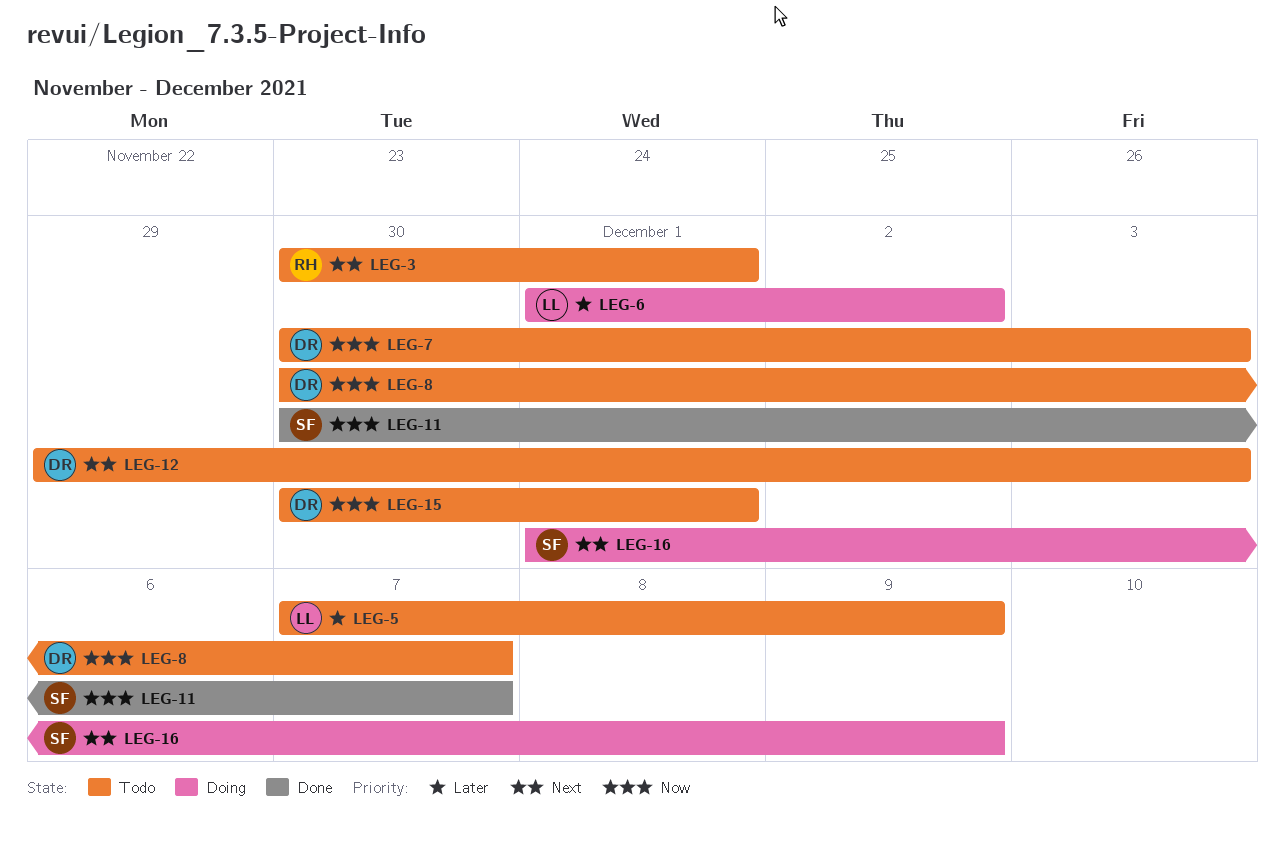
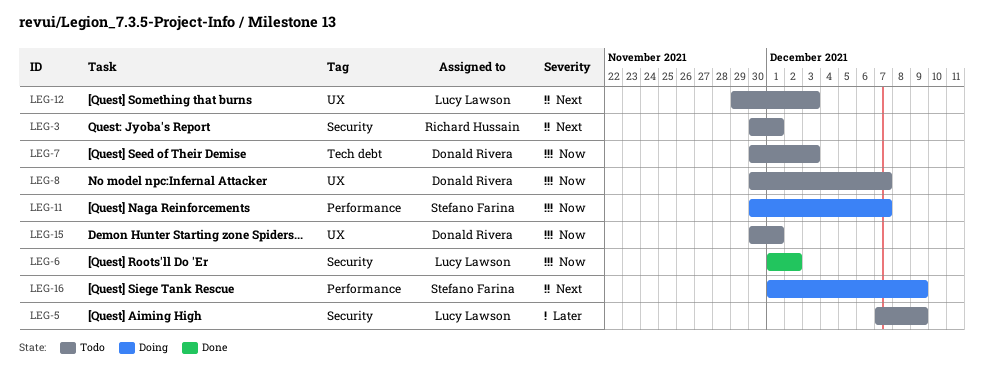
LEG-6, status: Doing -> Done
LEG-6, priority: Later -> Now
LEG-11, status: Done -> Doing
LEG-12, owner: Donald Rivera -> Lucy Lawson

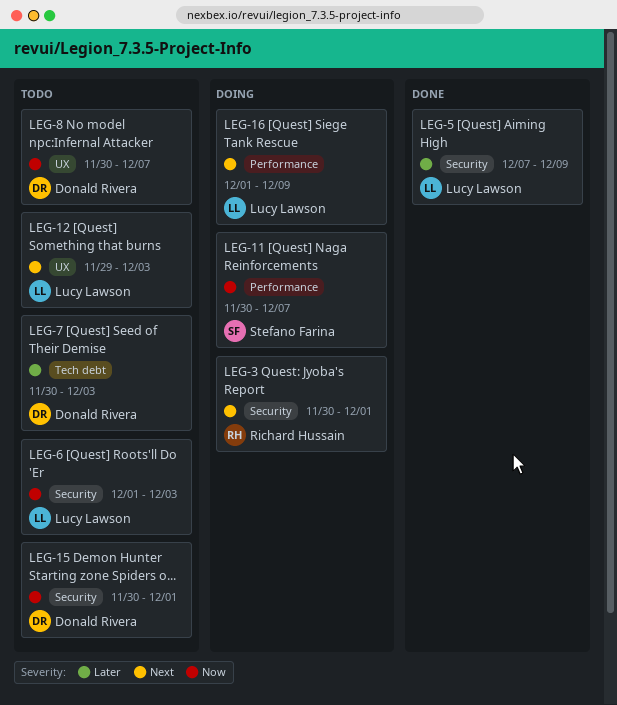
LEG-3, status: Todo -> Doing
LEG-5, status: Todo -> Done
LEG-6, status: Done -> Todo
LEG-6, due: Dec 2 -> Dec 3
LEG-7, priority: Now -> Later
LEG-15, label: UX -> Security
LEG-16, owner: Stefano Farina -> Lucy Lawson

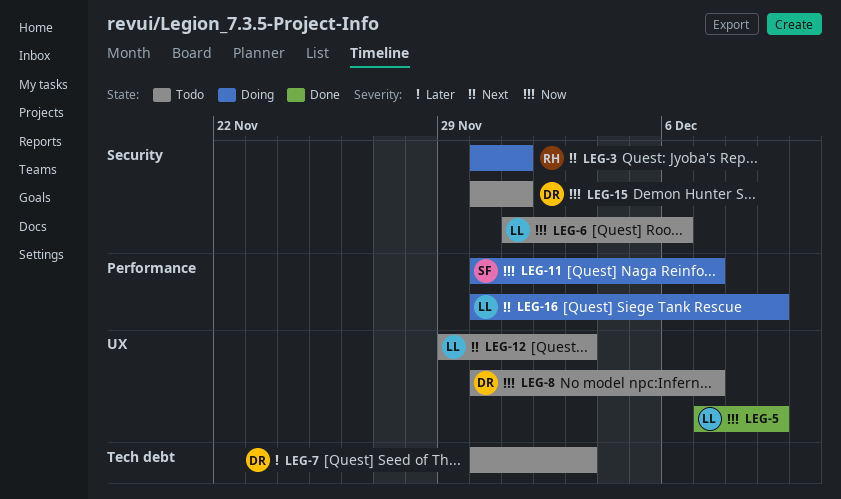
LEG-5, priority: Later -> Now
LEG-5, label: Security -> UX
LEG-6, due: Dec 3 -> Dec 6
LEG-16, start: Dec 1 -> Nov 30

